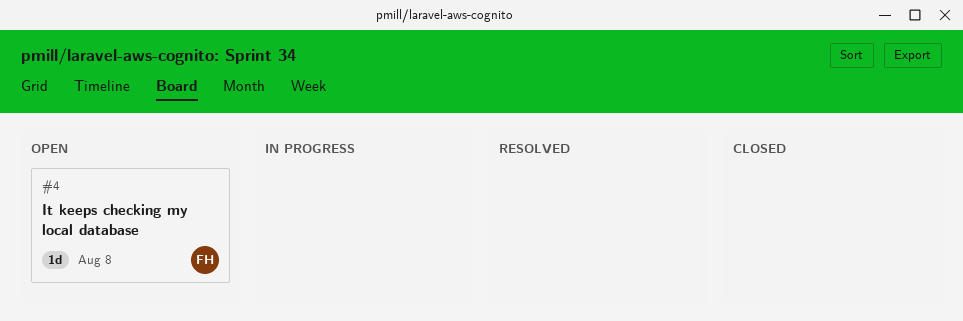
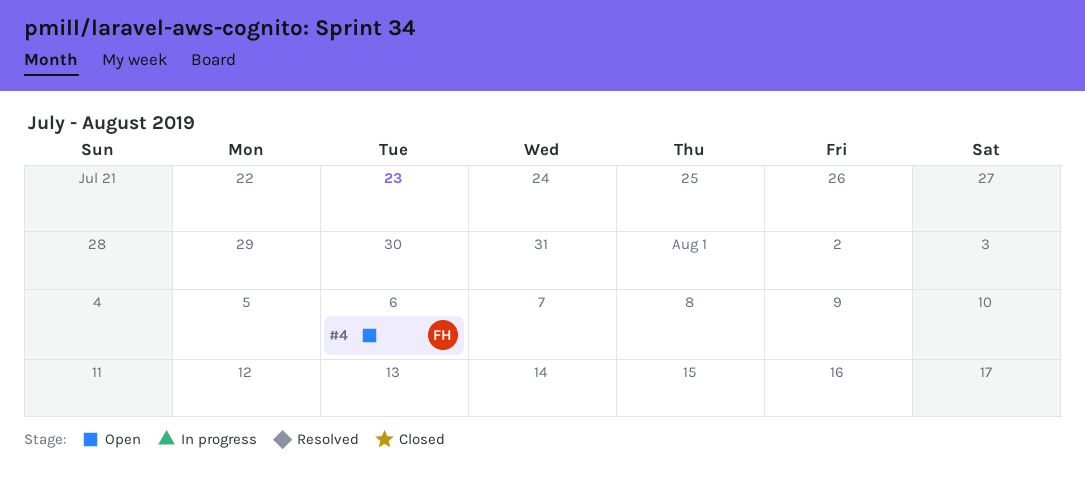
#4, due: Aug 8 -> Aug 6

